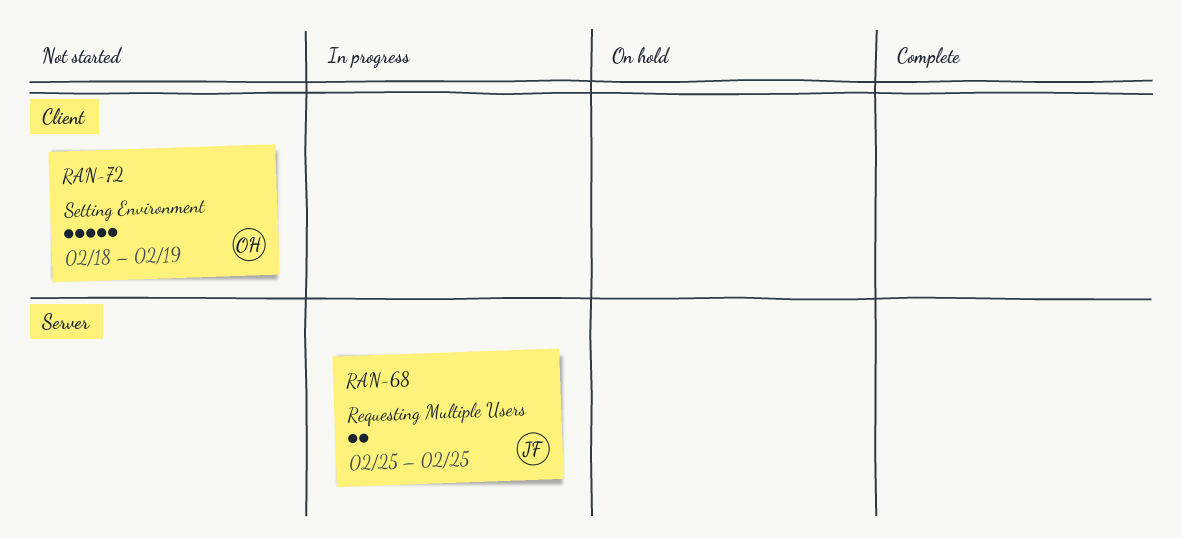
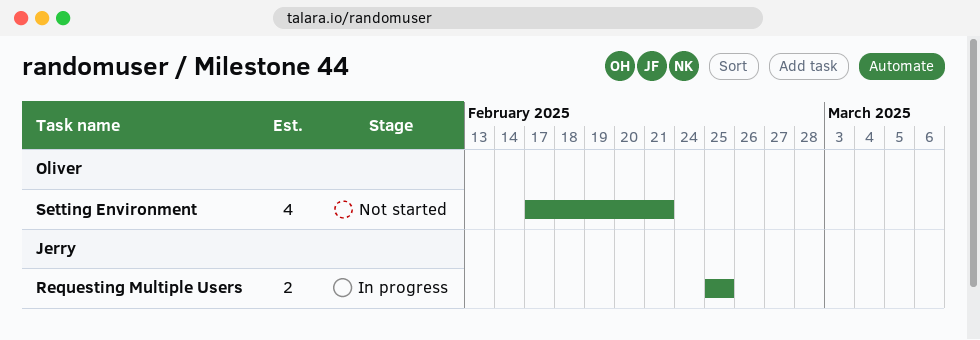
Setting Environment, estimate: 5 -> 4
Setting Environment, start: Feb 18 -> Feb 17
Setting Environment, due: Feb 19 -> Feb 21

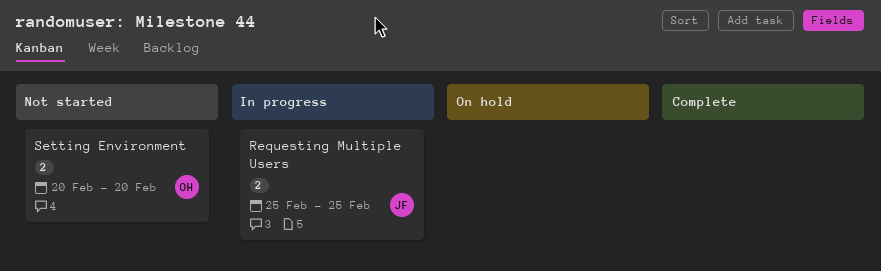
Setting Environment, estimate: 4 -> 2
Setting Environment, start: Feb 17 -> Feb 20
Setting Environment, due: Feb 21 -> Feb 20

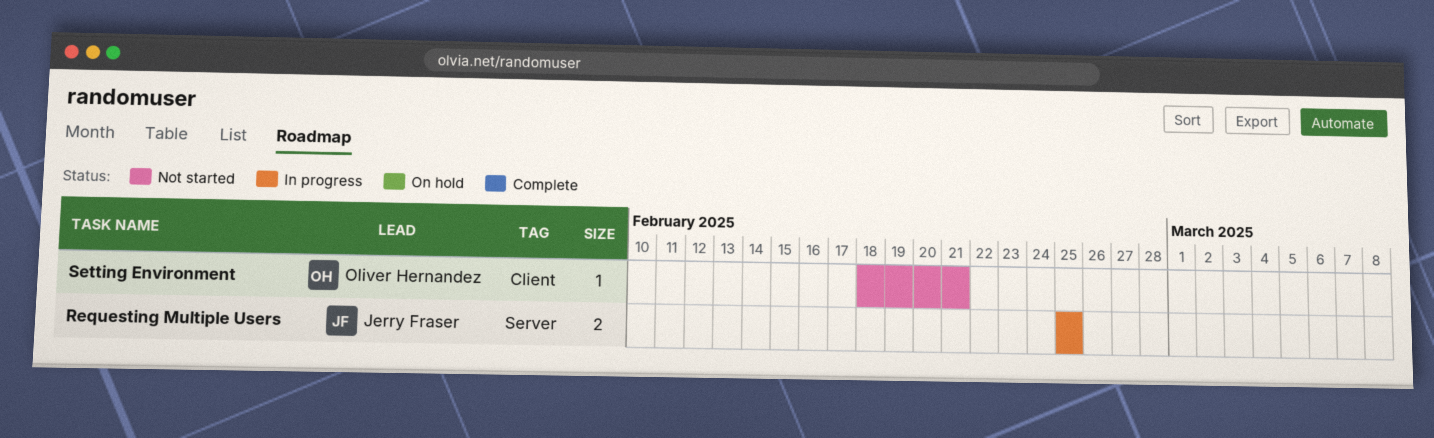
Setting Environment, estimate: 2 -> 1
Setting Environment, start: Feb 20 -> Feb 18
Setting Environment, due: Feb 20 -> Feb 21

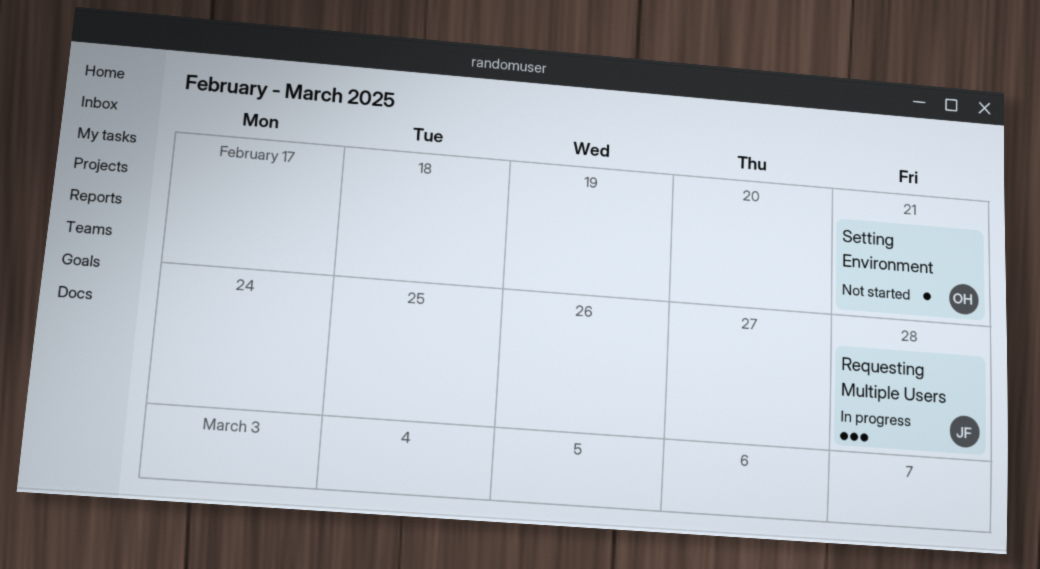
Requesting Multiple Users, estimate: 2 -> 3
Requesting Multiple Users, due: Feb 25 -> Feb 28

